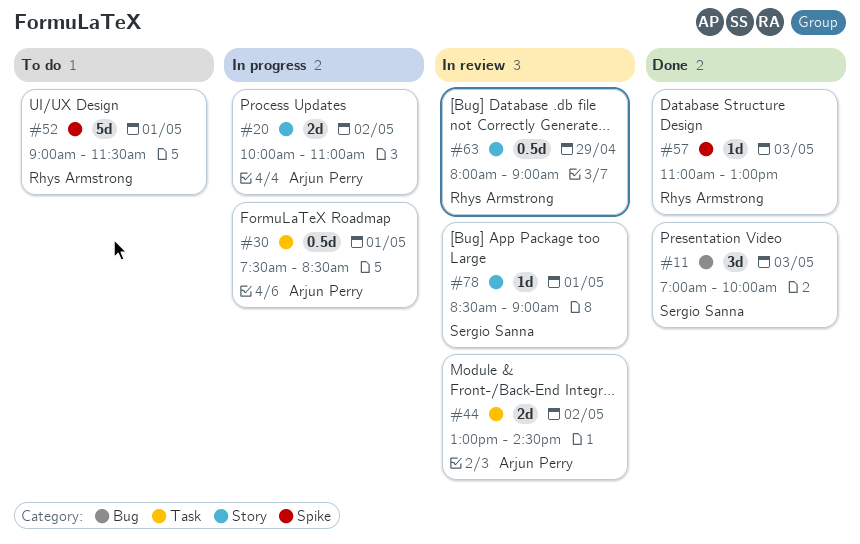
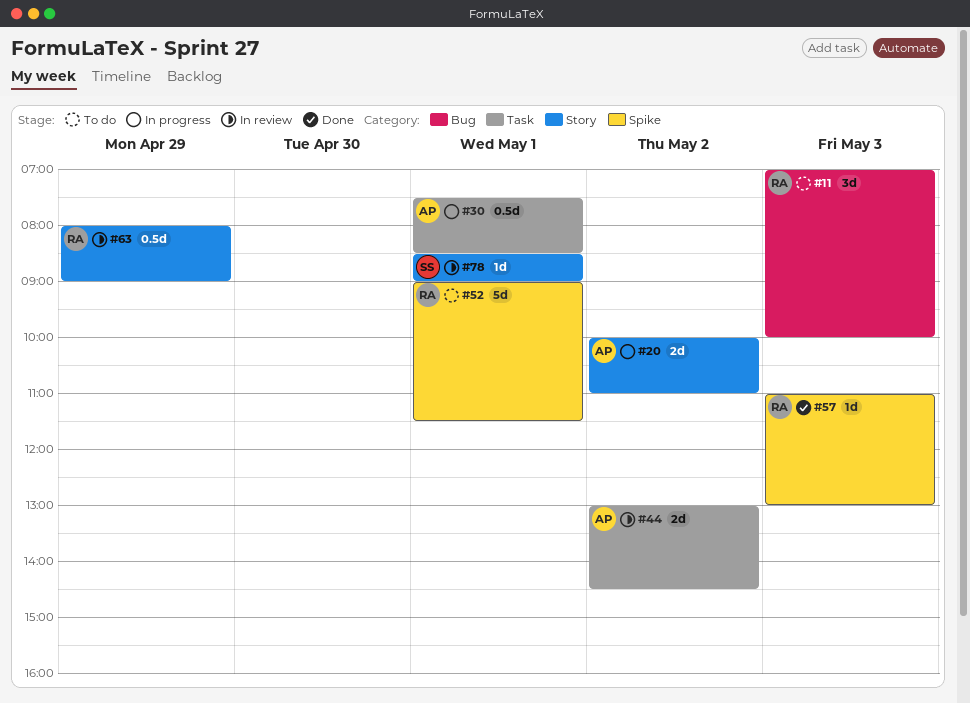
#11, status: Done -> To do
#11, owner: Sergio Sanna -> Rhys Armstrong

